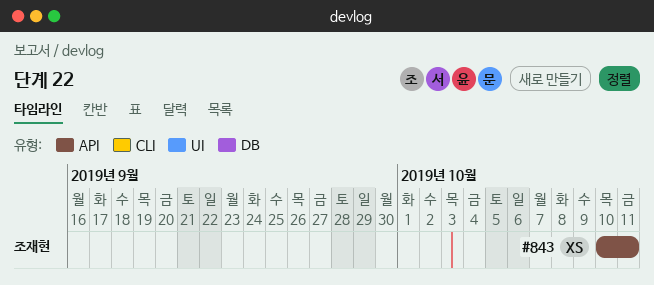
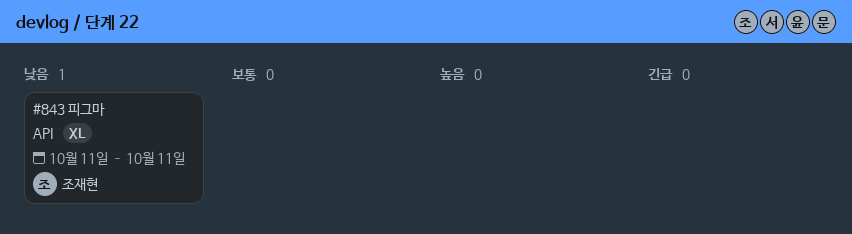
#843, estimate: XS -> XL
#843, start: Oct 10 -> Oct 11

